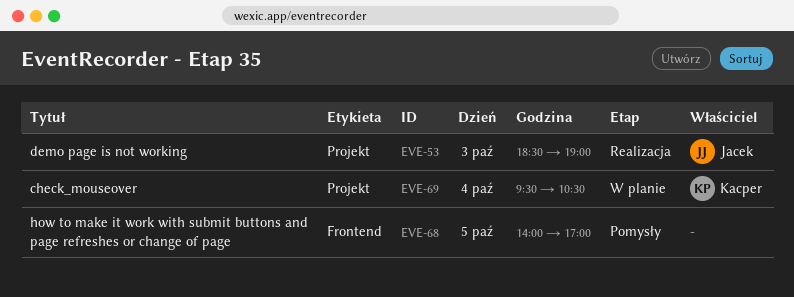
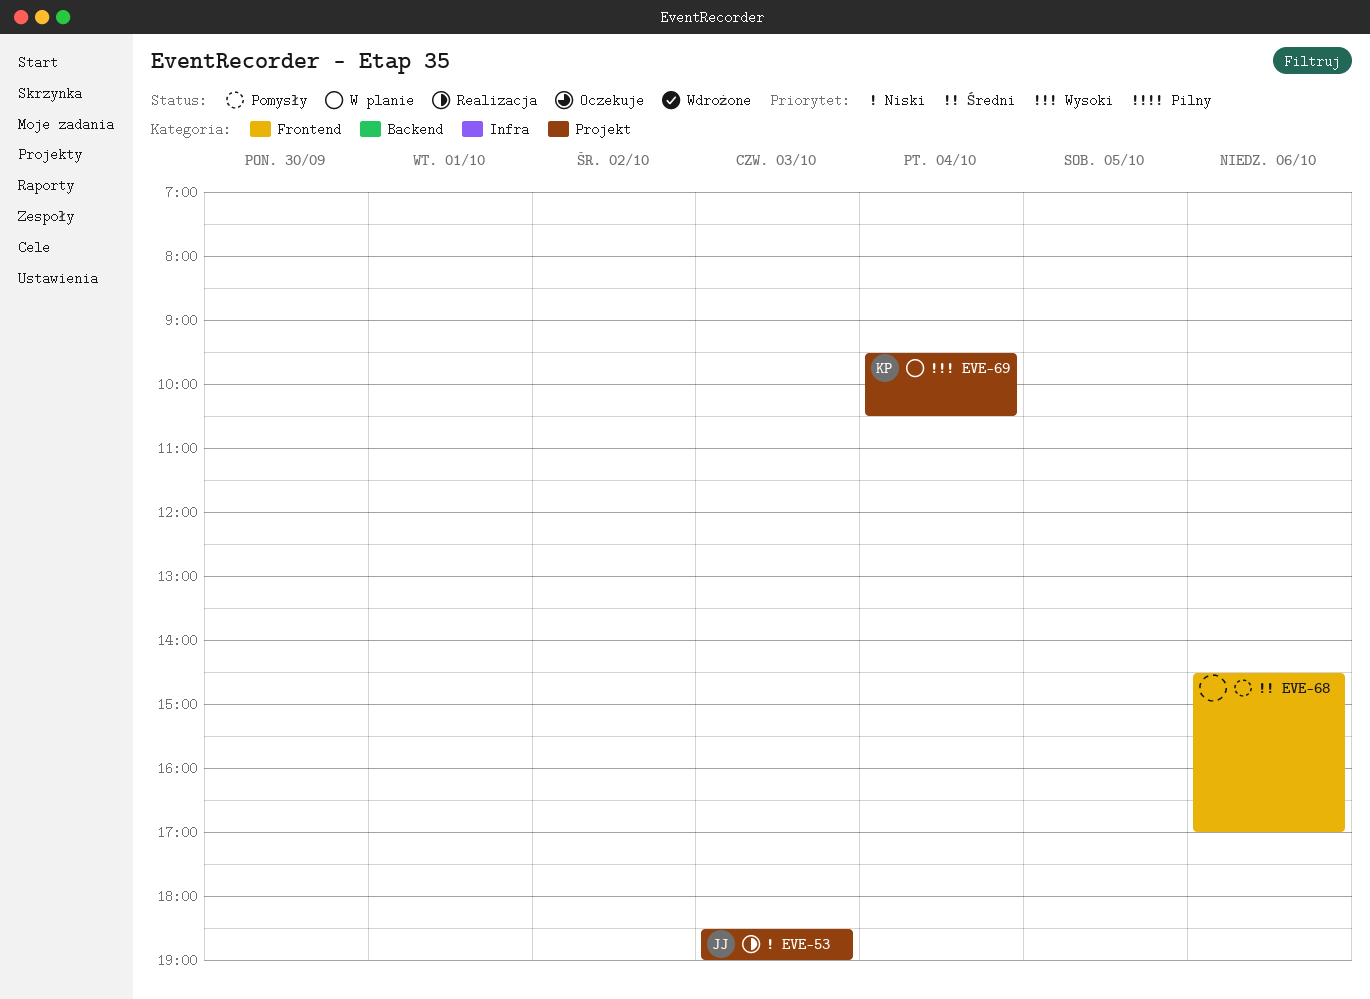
EVE-68, day: Oct 5 -> Oct 6
EVE-68, begins: 14:00 -> 14:30

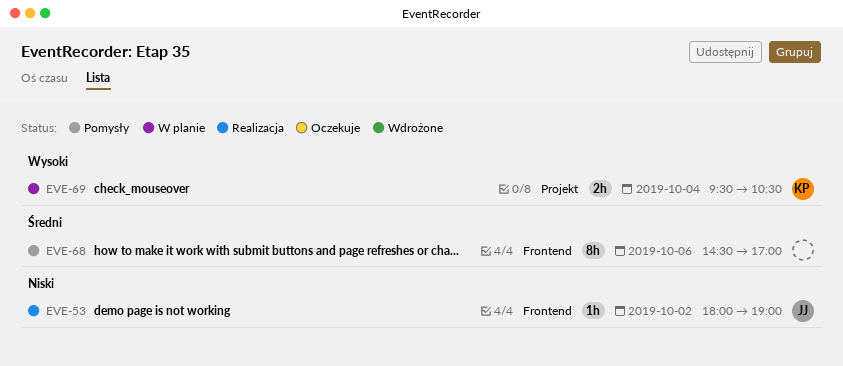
EVE-53, label: Projekt -> Frontend
EVE-53, day: Oct 3 -> Oct 2
EVE-53, begins: 18:30 -> 18:00

